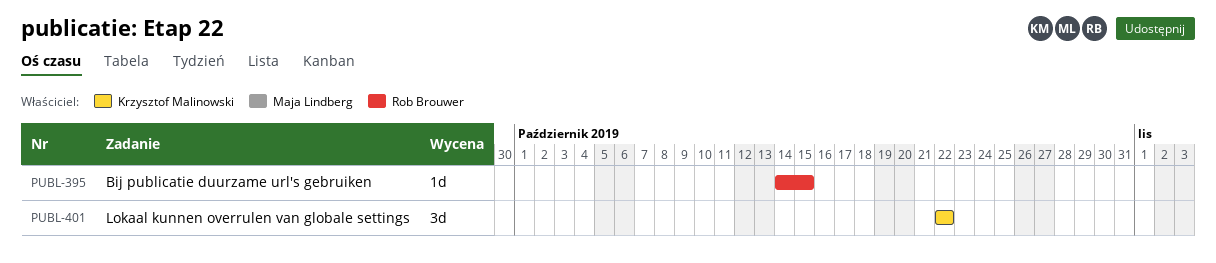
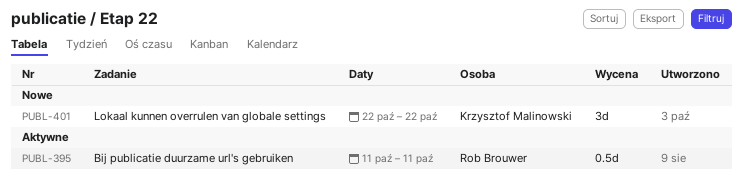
PUBL-395, estimate: 1d -> 0.5d
PUBL-395, start: Oct 14 -> Oct 11
PUBL-395, due: Oct 15 -> Oct 11

